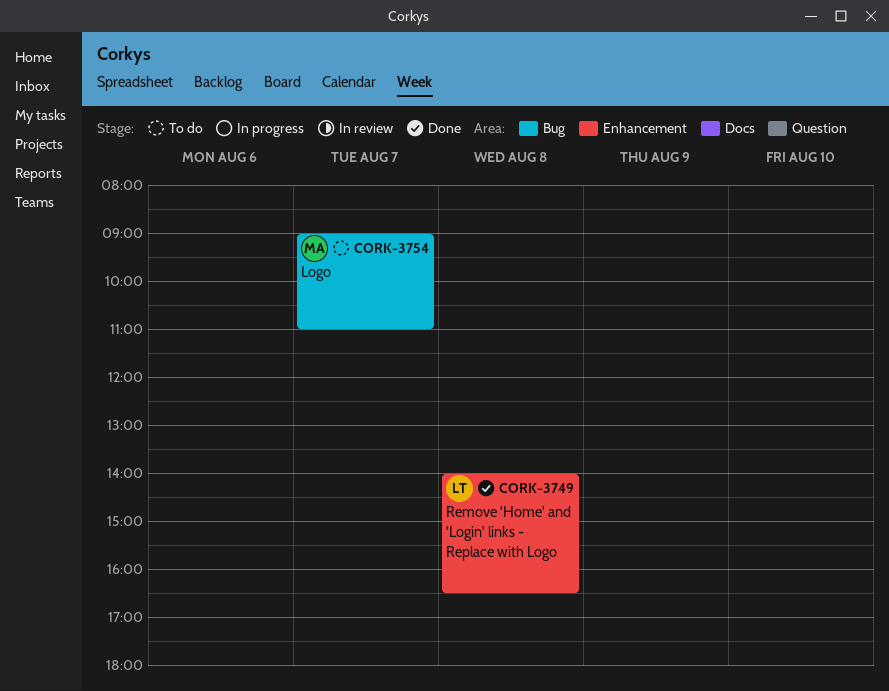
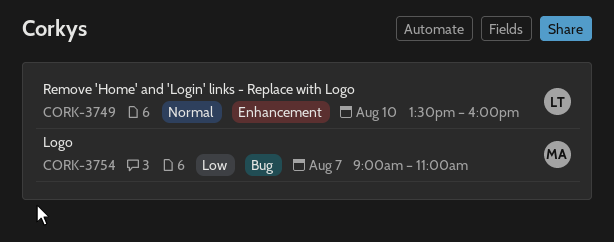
CORK-3749, day: Aug 8 -> Aug 10
CORK-3749, begins: 14:00 -> 13:30
CORK-3749, ends: 16:30 -> 16:00

